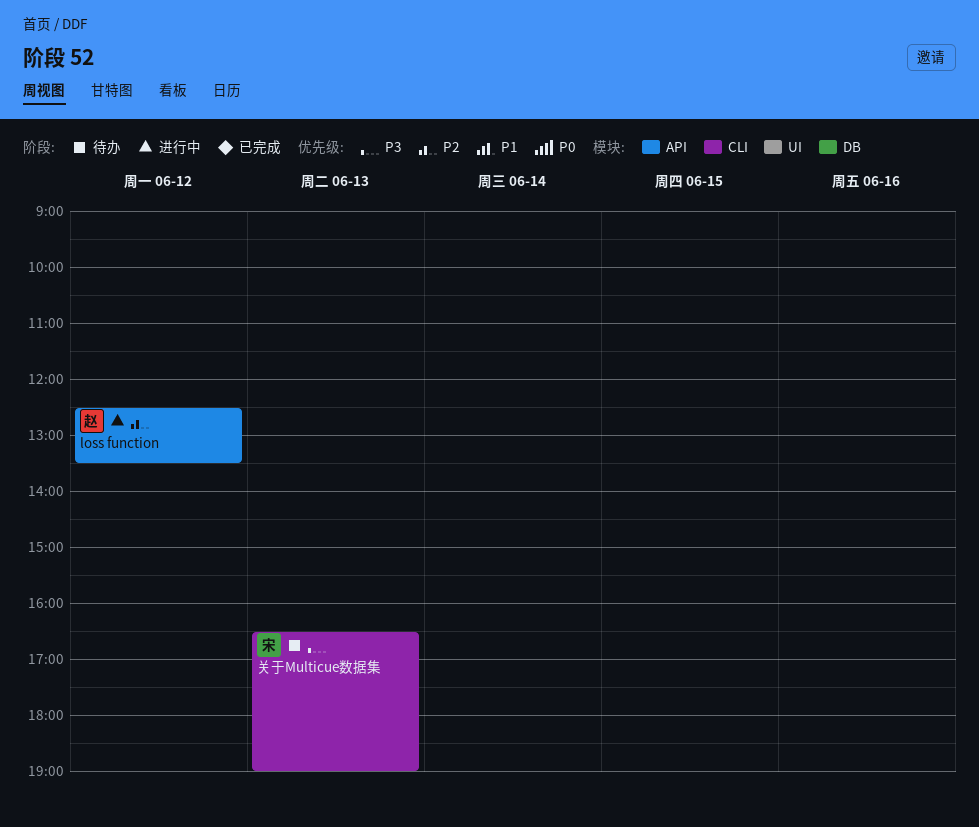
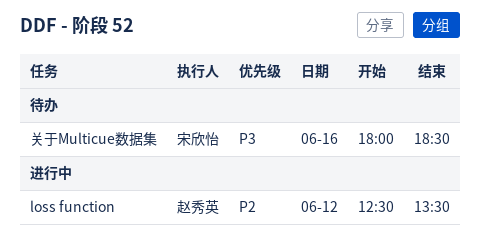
关于Multicue数据集, day: Jun 13 -> Jun 16
关于Multicue数据集, begins: 16:30 -> 18:00
关于Multicue数据集, ends: 19:00 -> 18:30

